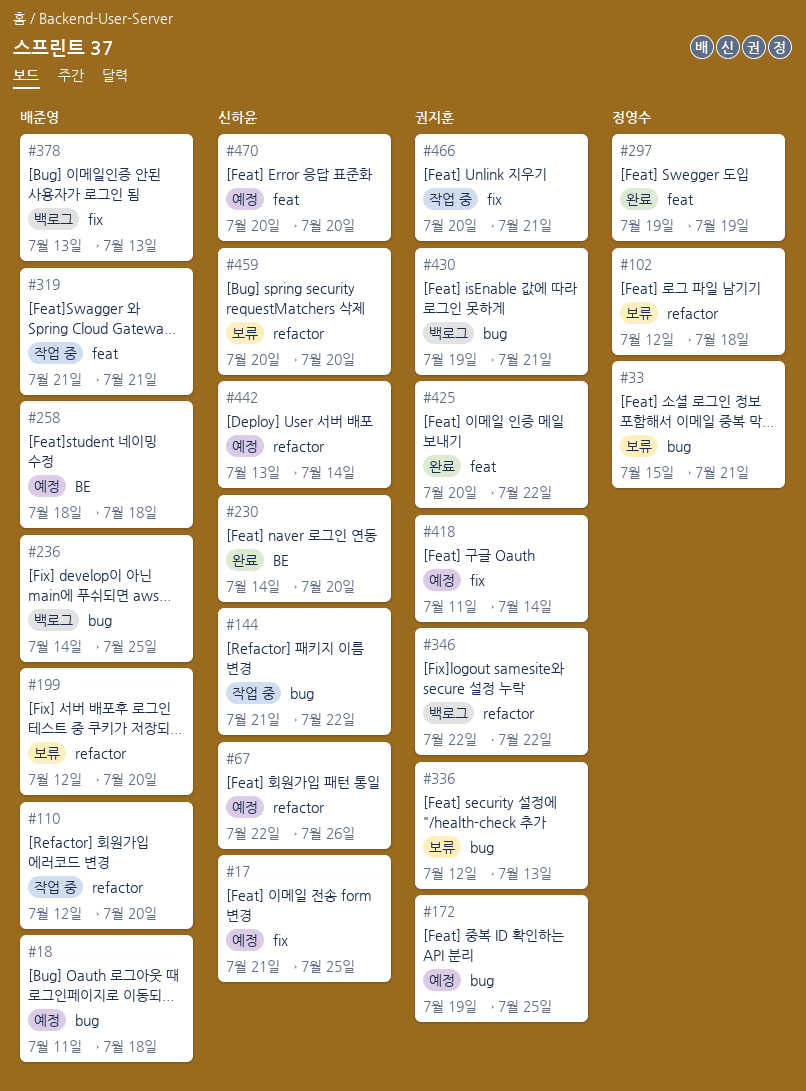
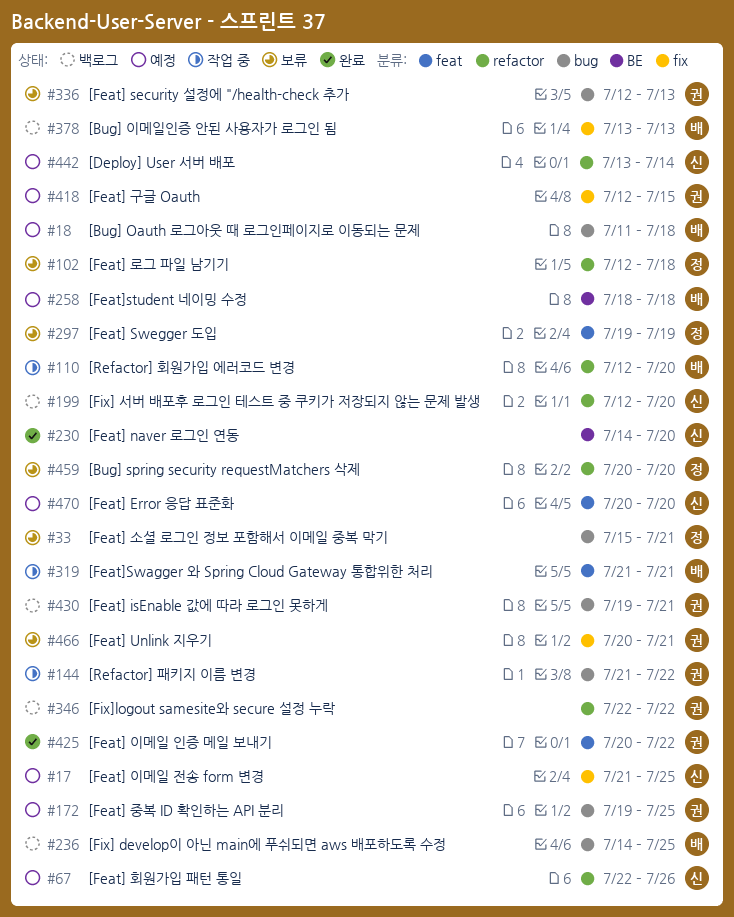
#144, owner: 신하윤 -> 권지훈
#199, status: 보류 -> 백로그
#199, owner: 배준영 -> 신하윤
#297, status: 완료 -> 보류
#418, start: Jul 11 -> Jul 12
#418, due: Jul 14 -> Jul 15
#459, owner: 신하윤 -> 정영수
#466, status: 작업 중 -> 보류

